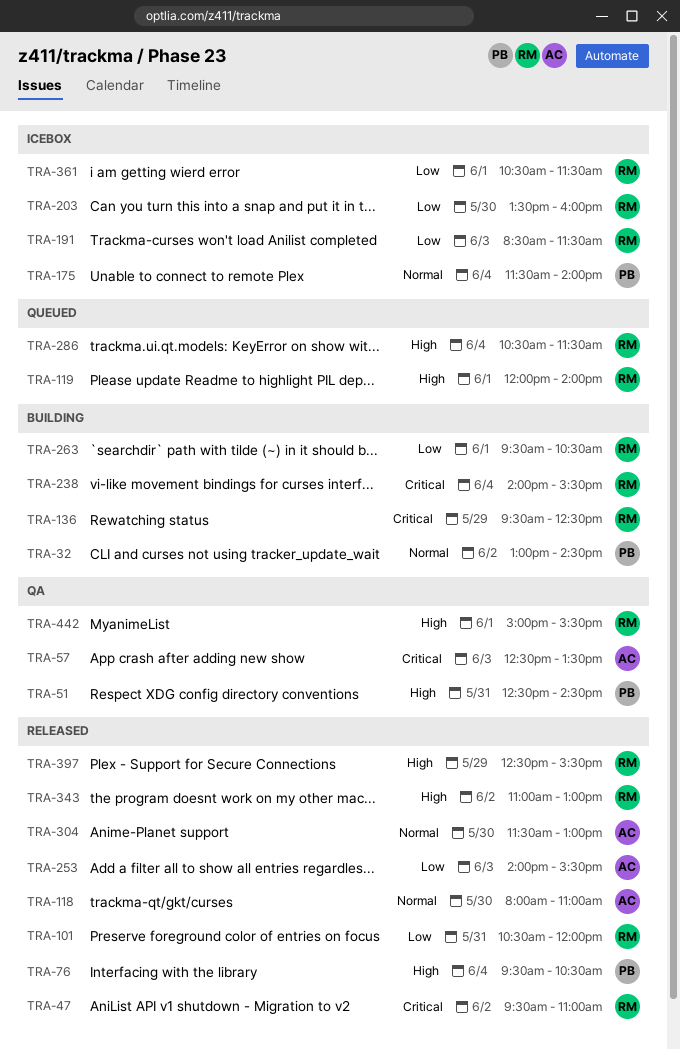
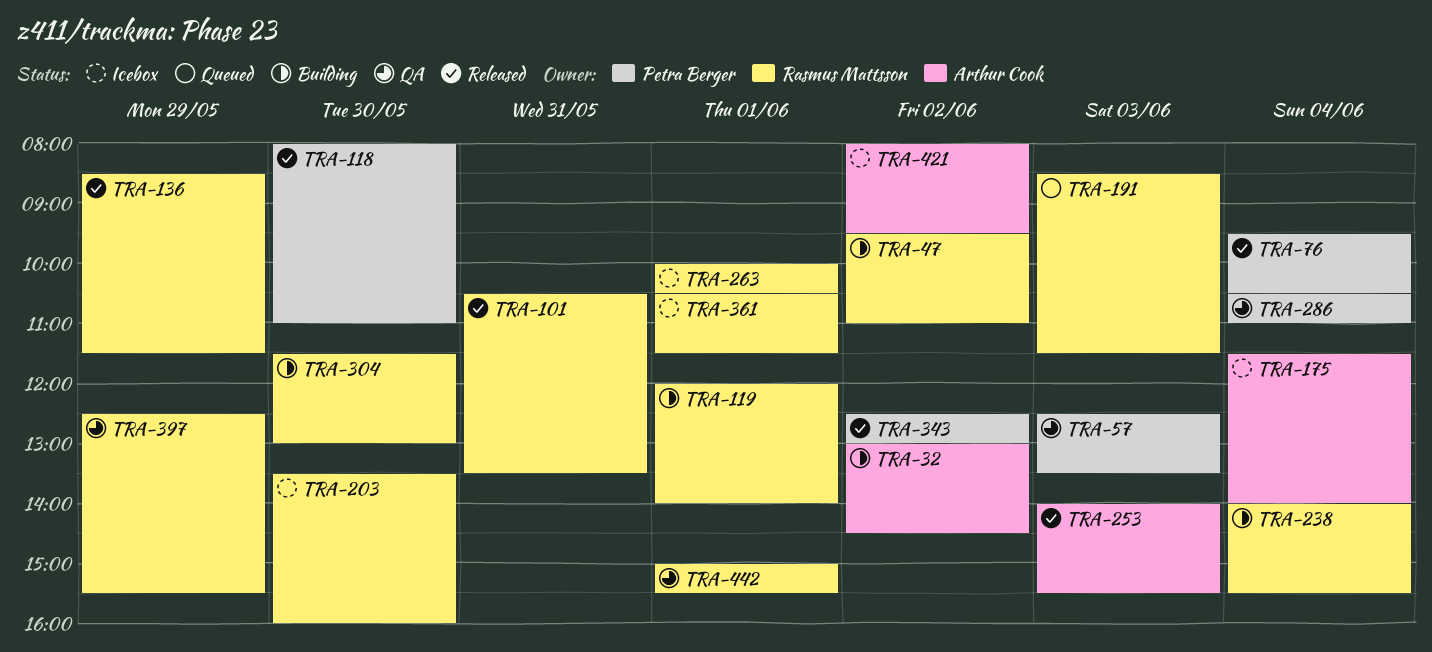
TRA-32, owner: Petra Berger -> Arthur Cook
TRA-47, status: Released -> Building
TRA-51: present -> none
TRA-57, owner: Arthur Cook -> Petra Berger
TRA-101, ends: 12:00 -> 13:30
TRA-118, owner: Arthur Cook -> Petra Berger
TRA-119, status: Queued -> Building
TRA-136, status: Building -> Released
TRA-136, begins: 09:30 -> 08:30
TRA-136, ends: 12:30 -> 11:30
TRA-175, owner: Petra Berger -> Arthur Cook
TRA-191, status: Icebox -> Queued
TRA-263, status: Building -> Icebox
TRA-263, begins: 09:30 -> 10:00
TRA-286, status: Queued -> QA
TRA-286, owner: Rasmus Mattsson -> Petra Berger
TRA-286, ends: 11:30 -> 11:00
TRA-304, status: Released -> Building
TRA-304, owner: Arthur Cook -> Rasmus Mattsson
TRA-343, owner: Rasmus Mattsson -> Petra Berger
TRA-343, begins: 11:00 -> 12:30
TRA-397, status: Released -> QA
TRA-421: none -> present

